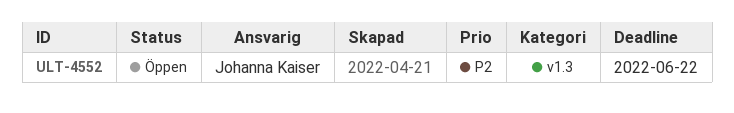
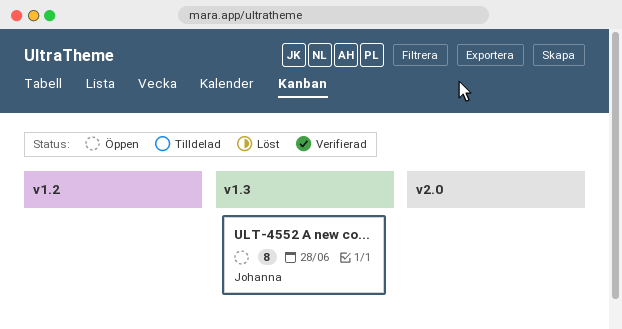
ULT-4552, due: Jun 22 -> Jun 28

